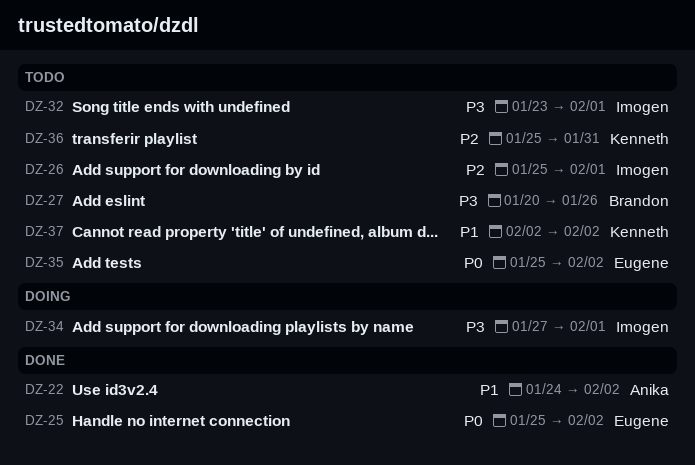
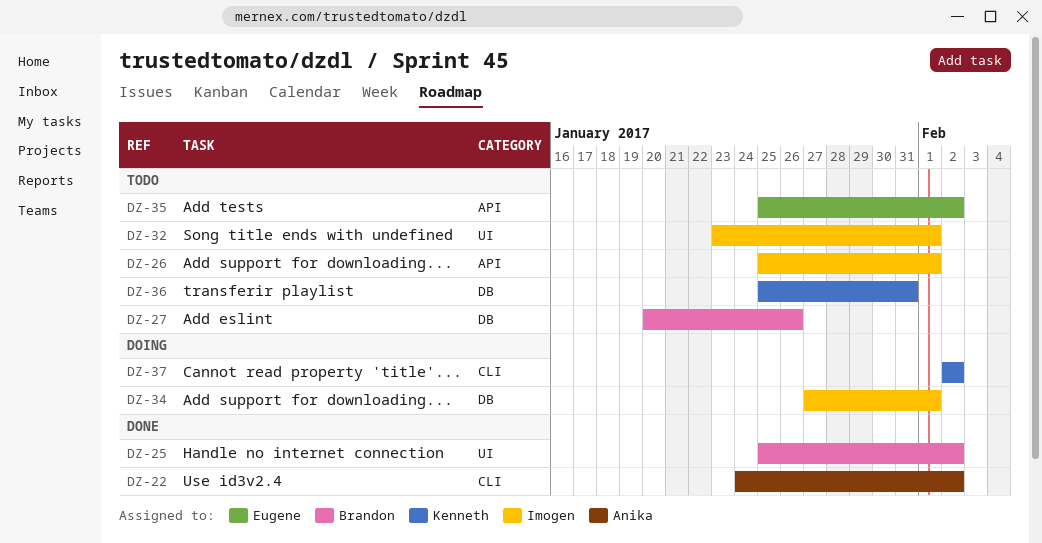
DZ-25, owner: Eugene -> Brandon
DZ-37, status: Todo -> Doing

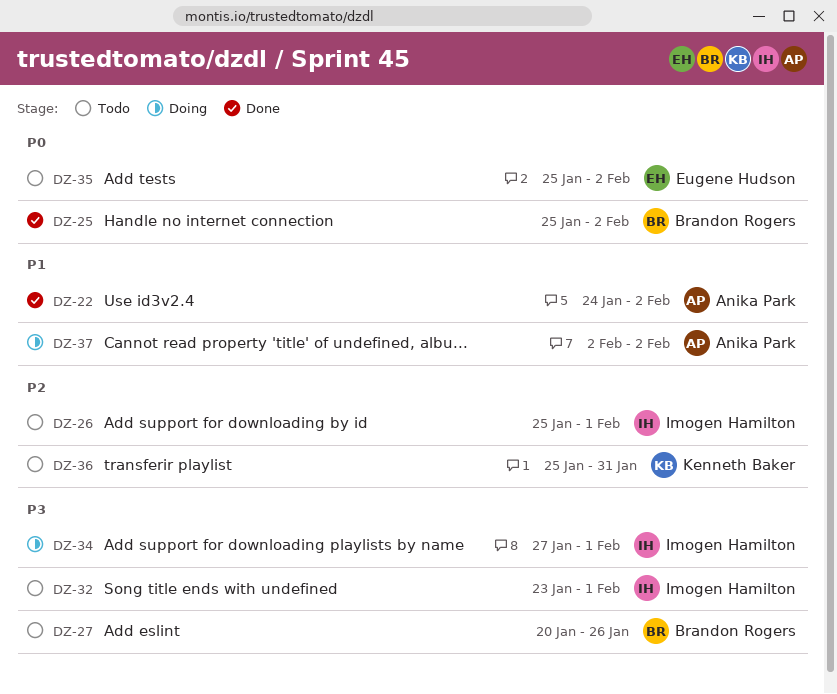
DZ-37, owner: Kenneth Baker -> Anika Park

